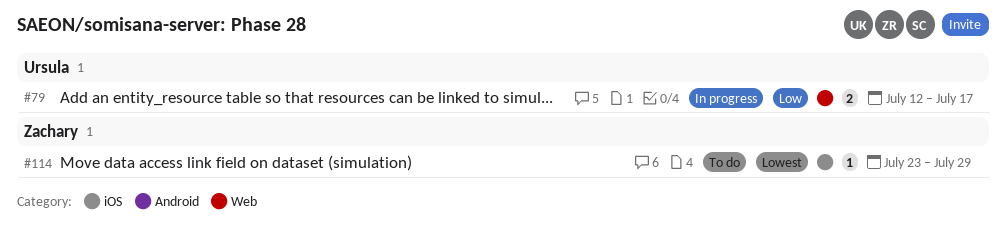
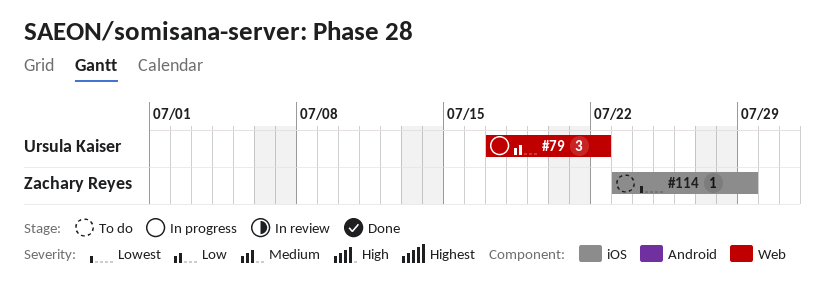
#79, estimate: 2 -> 3
#79, start: Jul 12 -> Jul 17
#79, due: Jul 17 -> Jul 22

